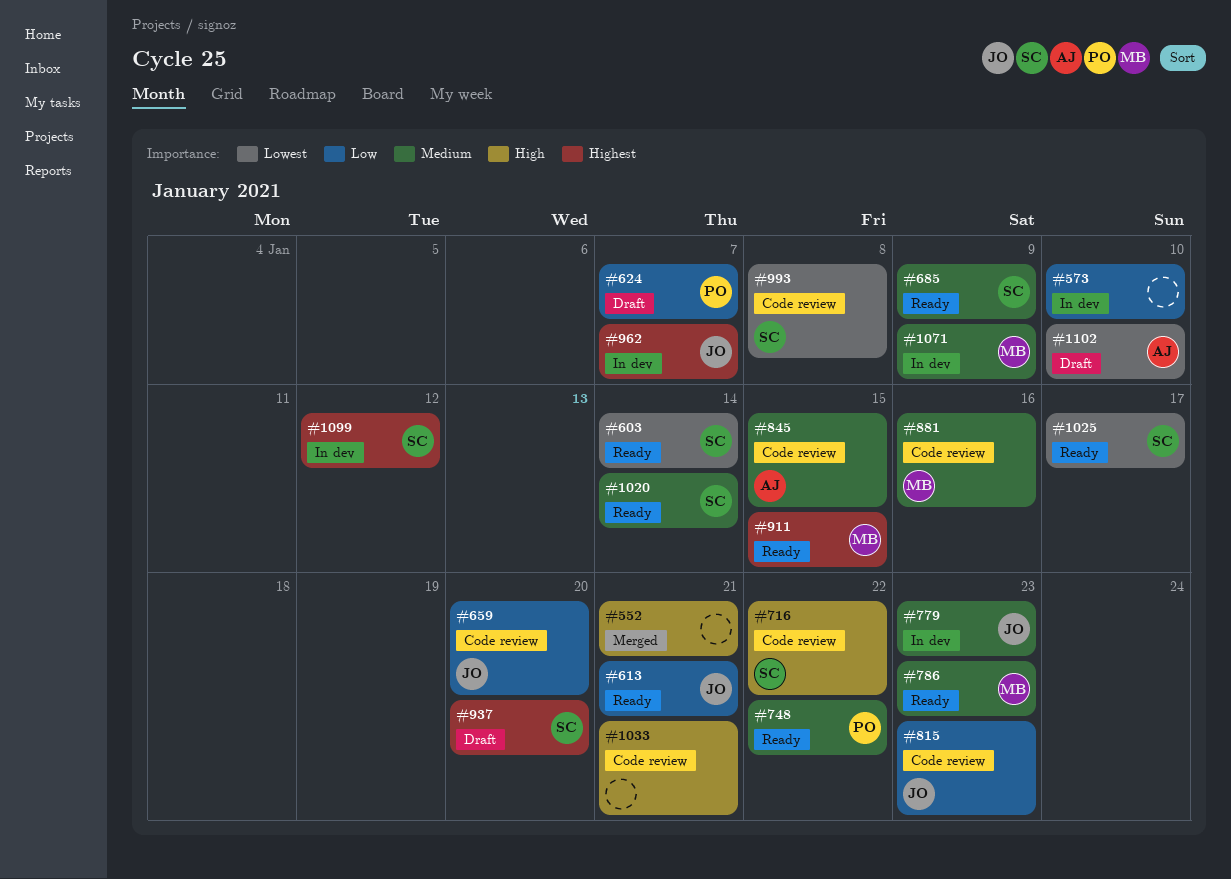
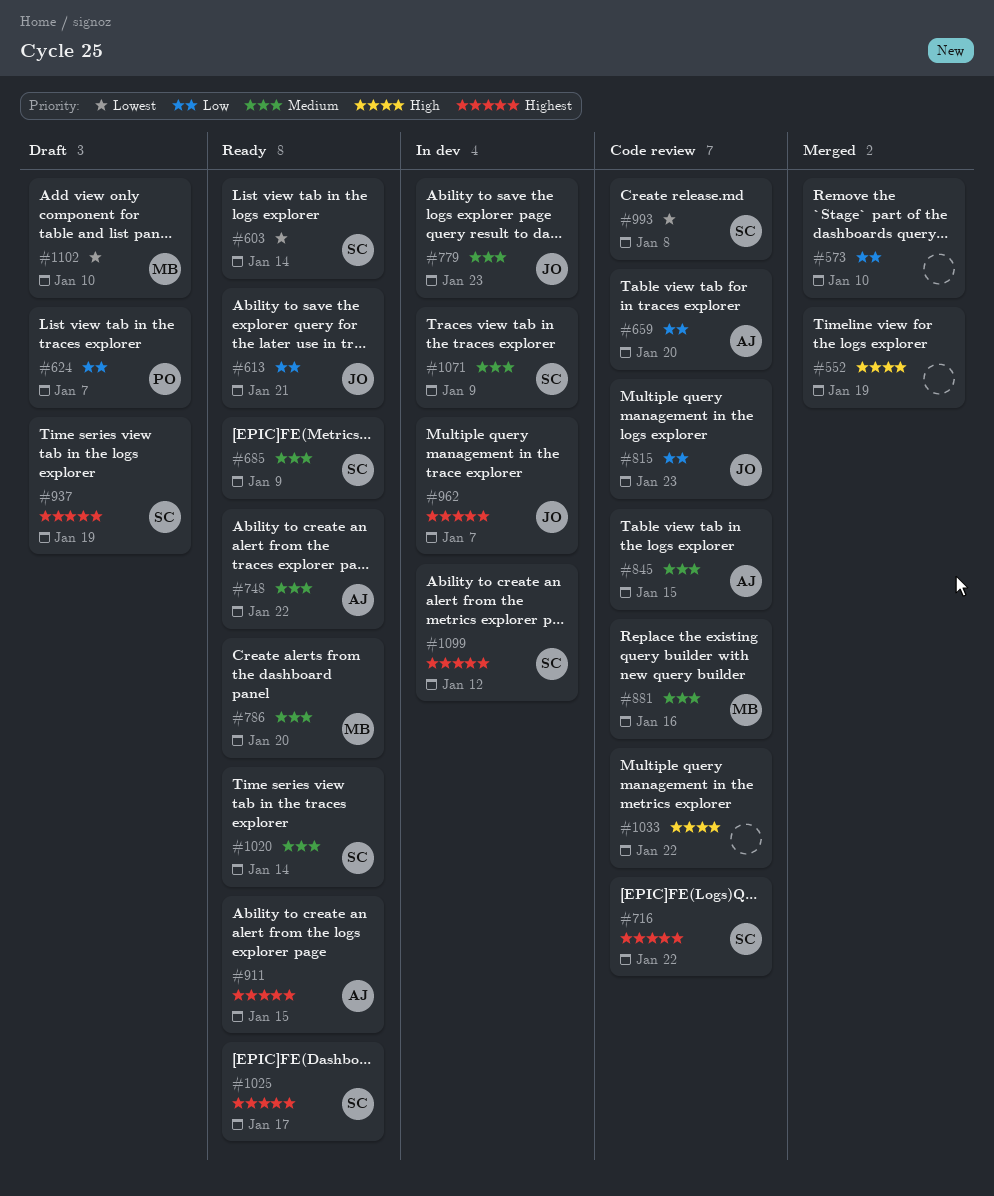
#552, due: Jan 21 -> Jan 19
#573, status: In dev -> Merged
#659, owner: JO -> AJ
#716, priority: High -> Highest
#748, owner: PO -> AJ
#786, due: Jan 23 -> Jan 20
#911, owner: MB -> AJ
#937, due: Jan 20 -> Jan 19
#1025, priority: Lowest -> Highest
#1033, due: Jan 21 -> Jan 22
#1071, owner: MB -> SC
#1102, owner: AJ -> MB

